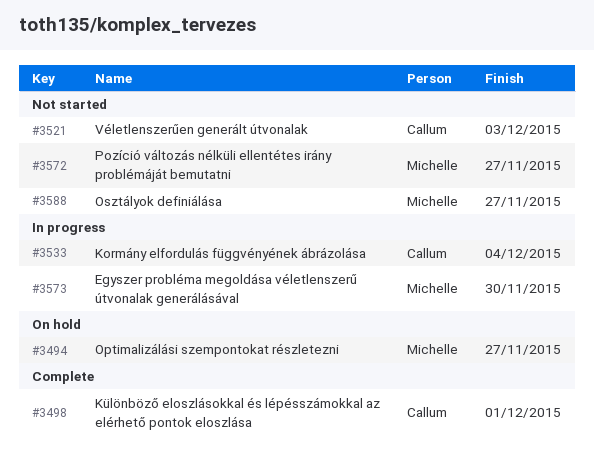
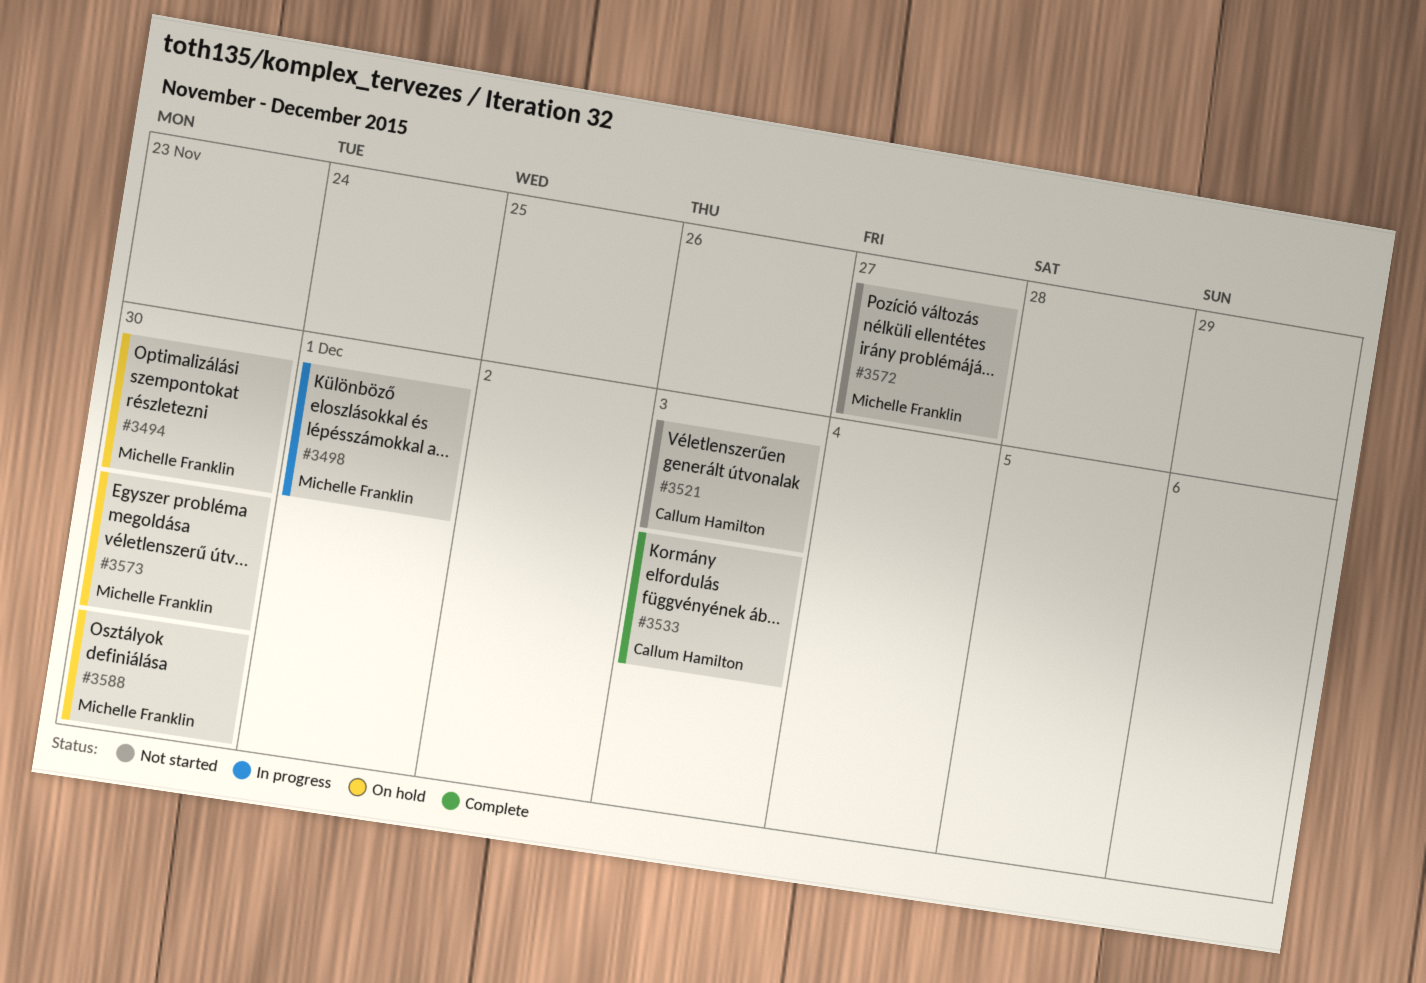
#3494, due: Nov 27 -> Nov 30
#3498, status: Complete -> In progress
#3498, owner: Callum Hamilton -> Michelle Franklin
#3533, status: In progress -> Complete
#3533, due: Dec 4 -> Dec 3
#3573, status: In progress -> On hold
#3588, status: Not started -> On hold
#3588, due: Nov 27 -> Nov 30

